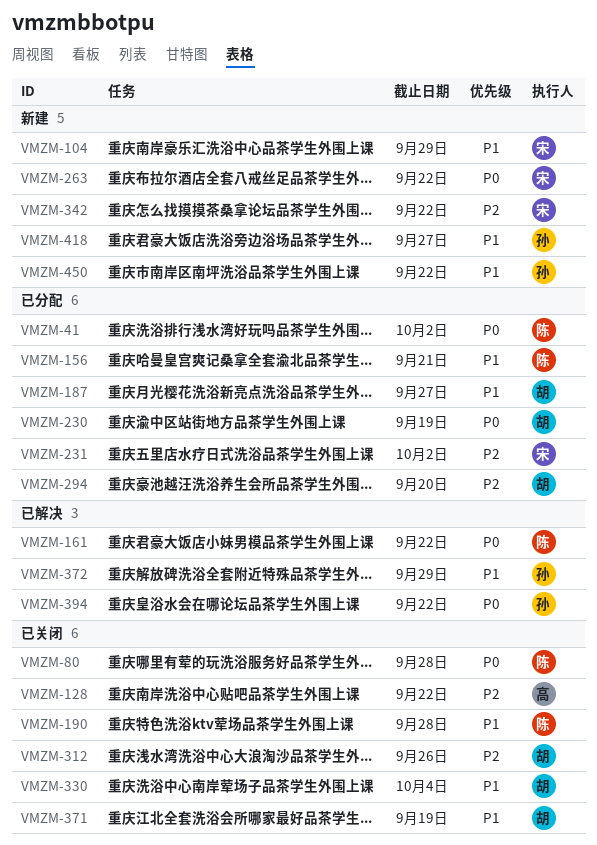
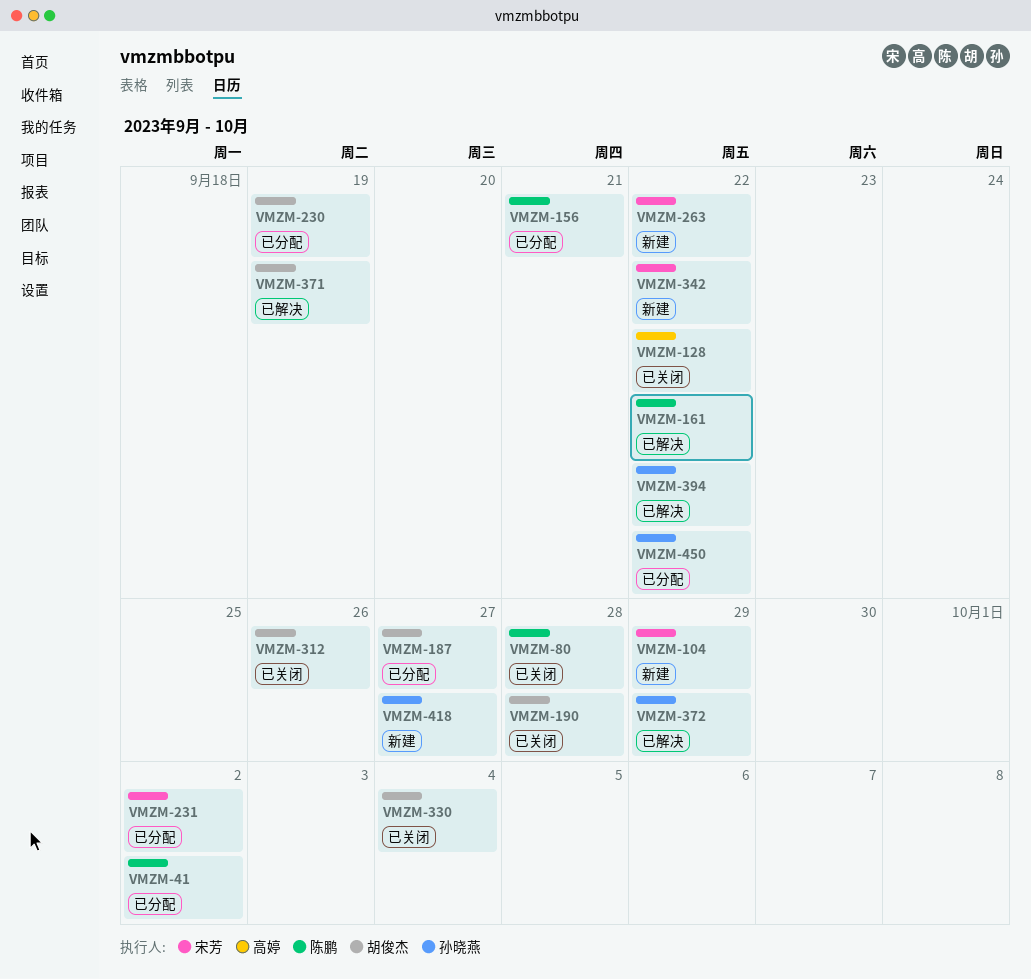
VMZM-190, owner: 陈鹏 -> 胡俊杰
VMZM-294: present -> none
VMZM-371, status: 已关闭 -> 已解决
VMZM-450, status: 新建 -> 已分配

